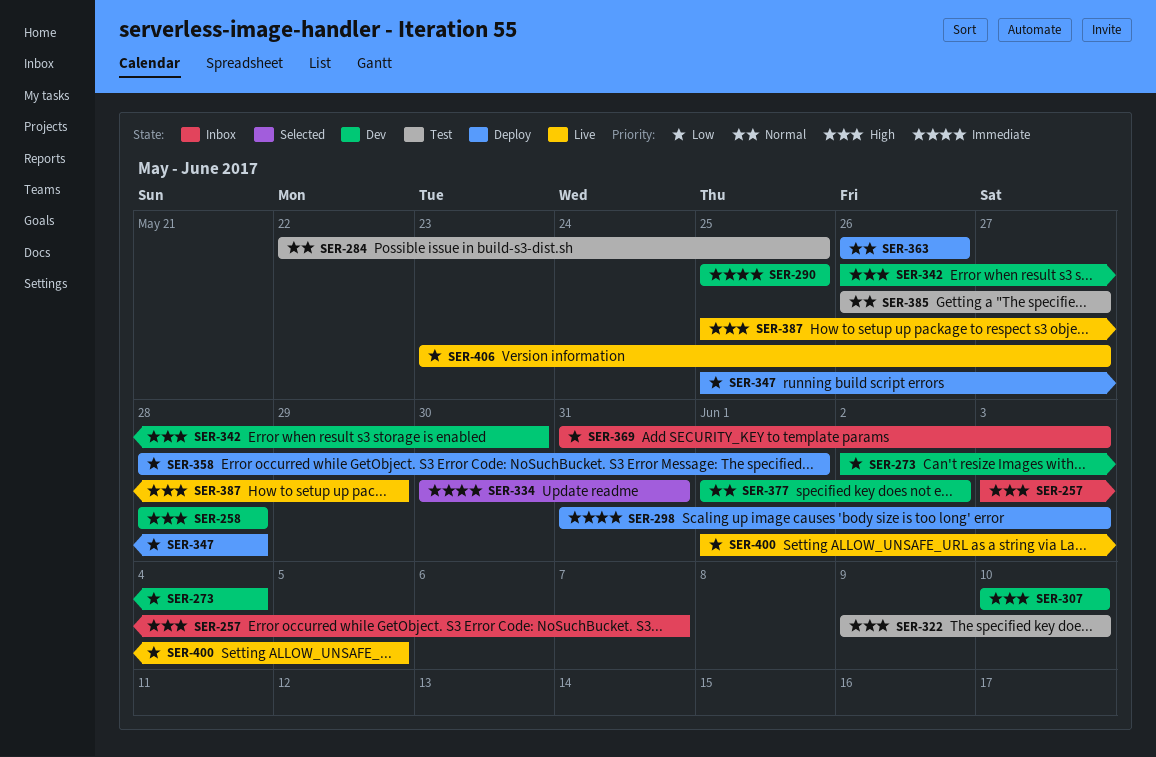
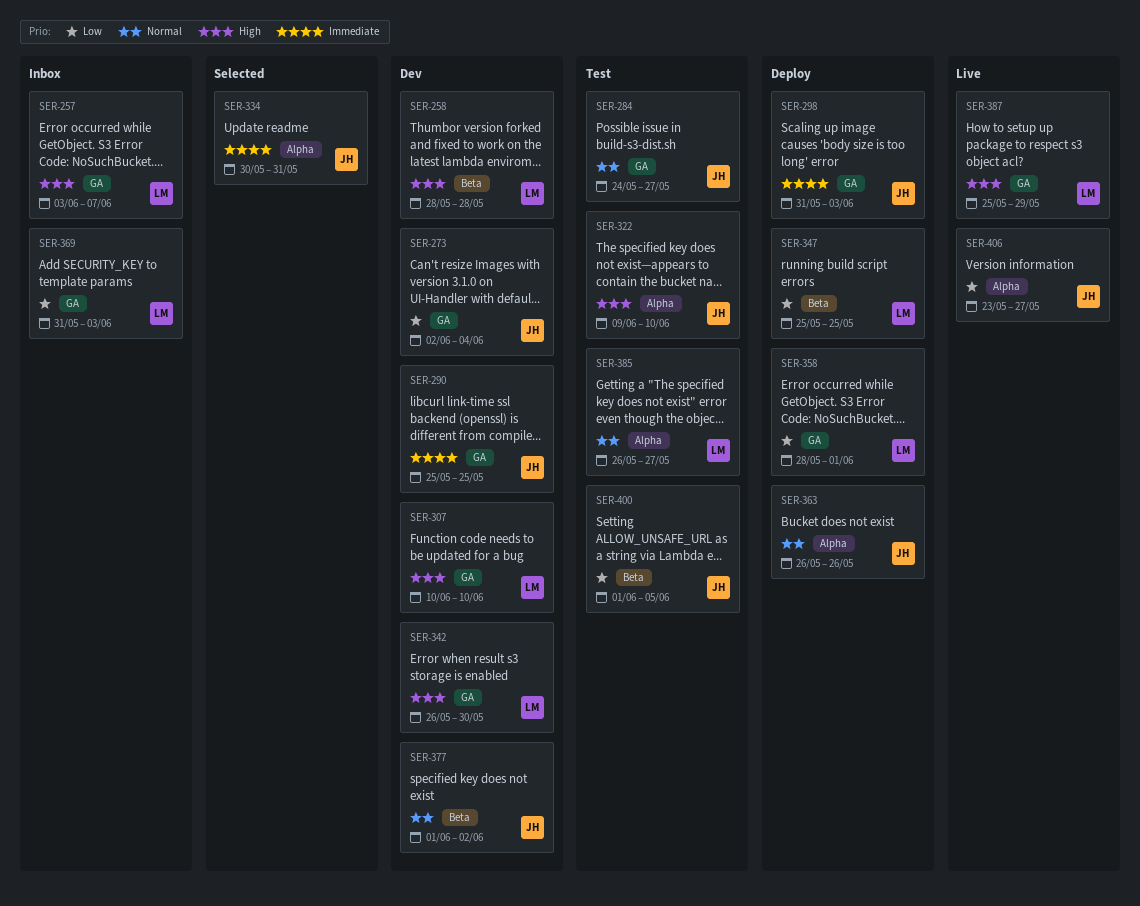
SER-284, start: May 22 -> May 24
SER-284, due: May 25 -> May 27
SER-347, due: May 28 -> May 25
SER-400, status: Live -> Test

